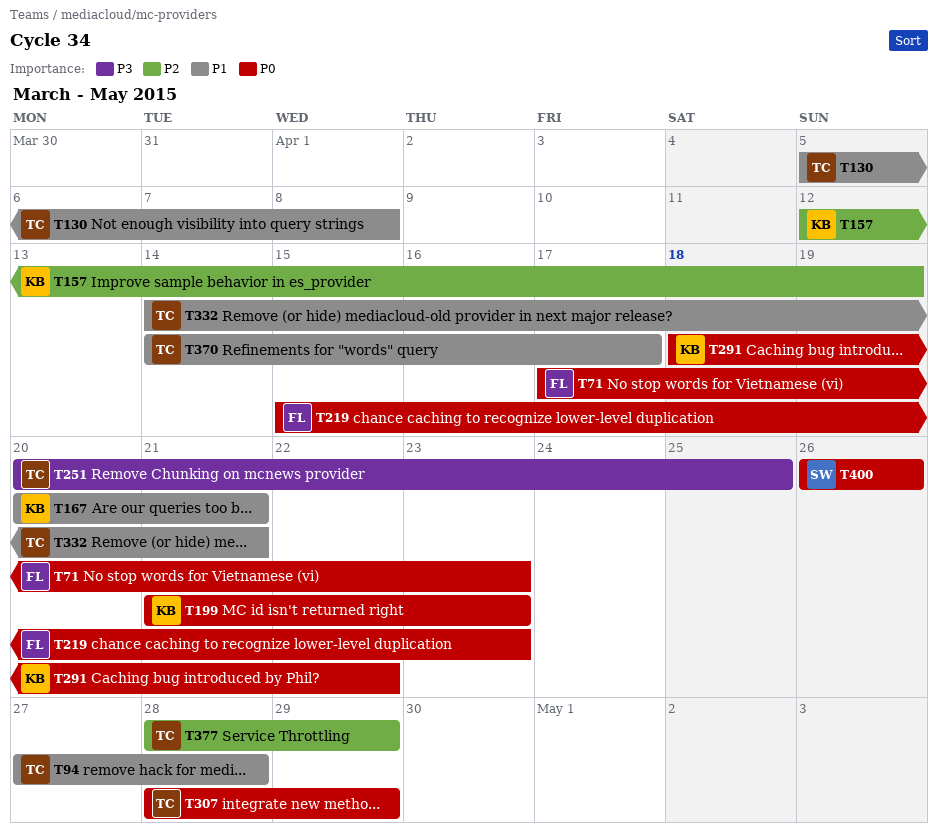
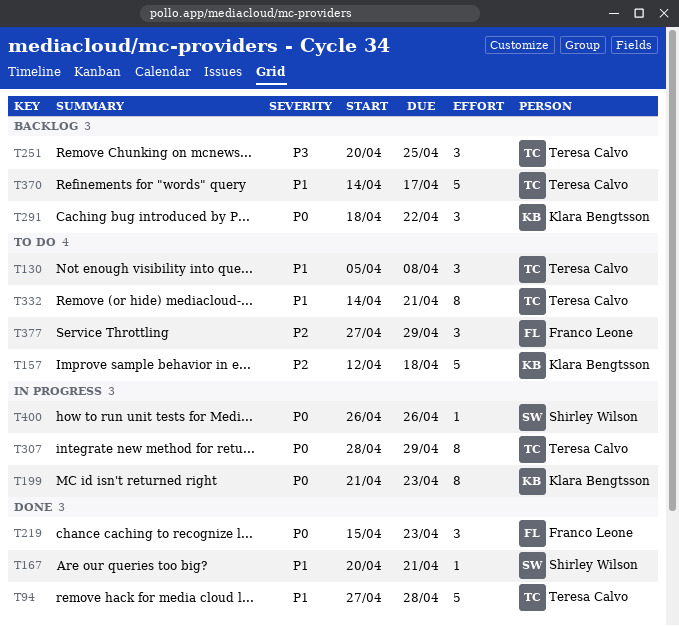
T71: present -> none
T157, due: Apr 19 -> Apr 18
T167, owner: Klara Bengtsson -> Shirley Wilson
T377, owner: Teresa Calvo -> Franco Leone
T377, start: Apr 28 -> Apr 27

